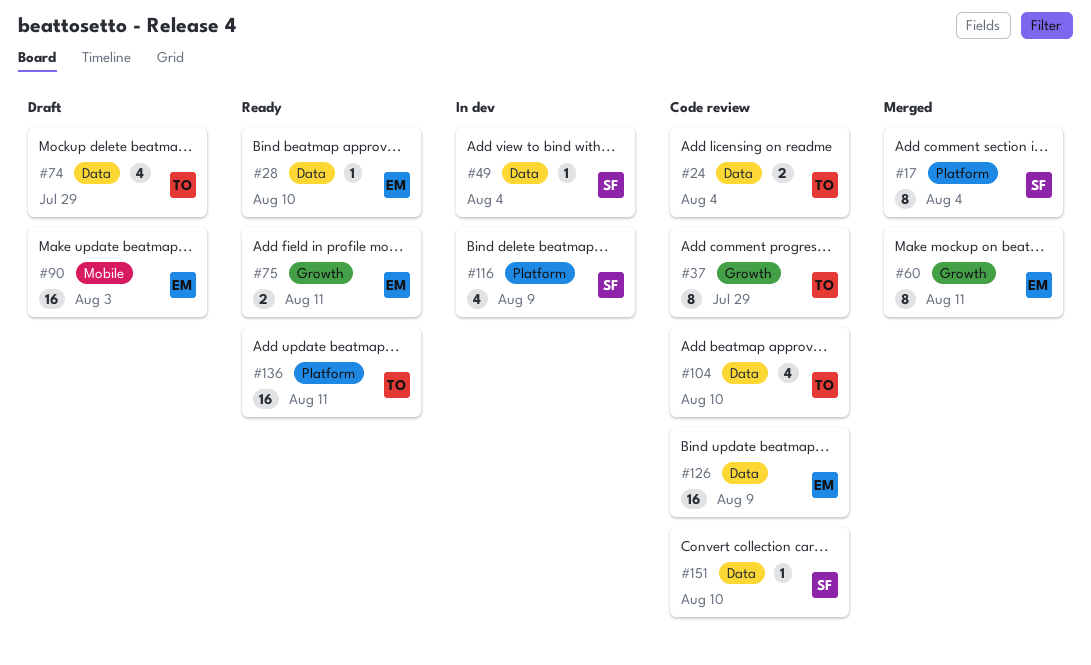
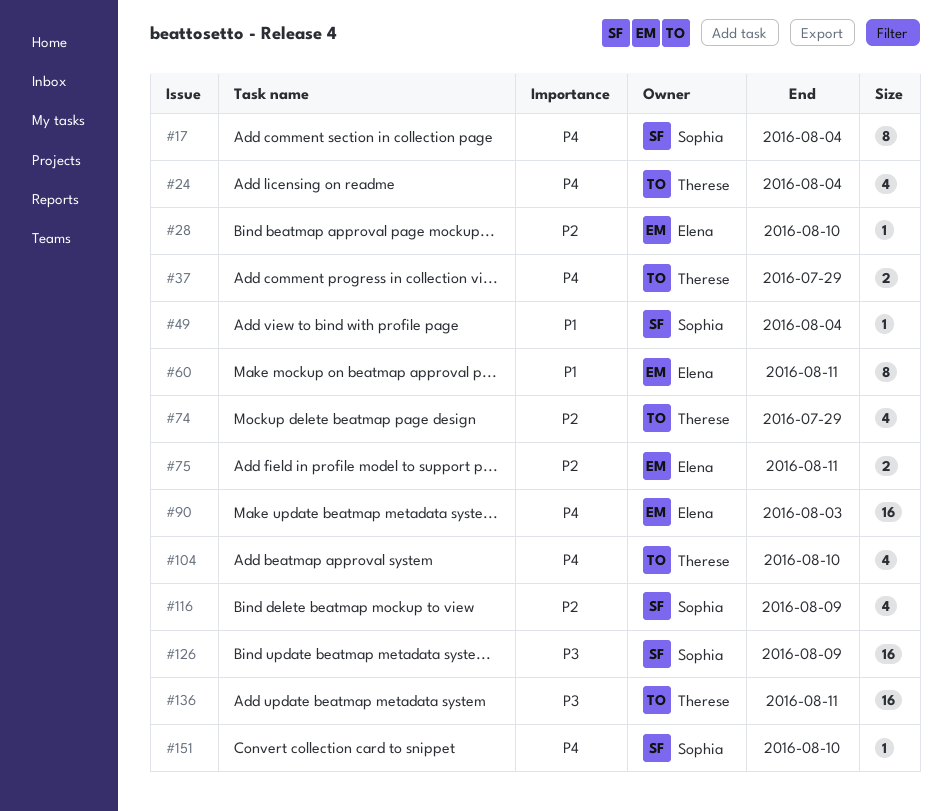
#24, estimate: 2 -> 4
#37, estimate: 8 -> 2
#126, owner: Elena -> Sophia

